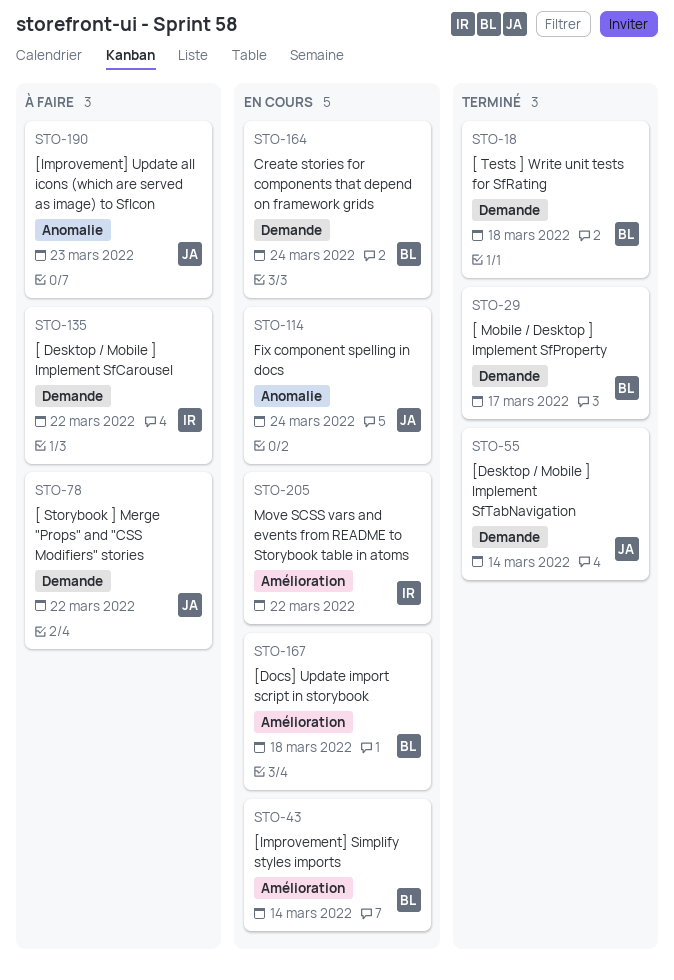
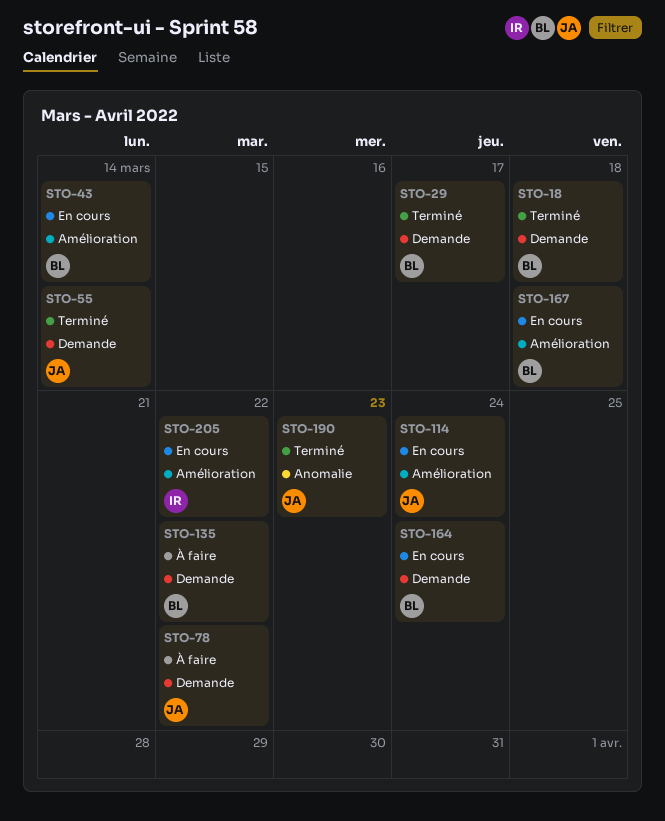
STO-114, label: Anomalie -> Amélioration
STO-135, owner: IR -> BL
STO-190, status: À faire -> Terminé

